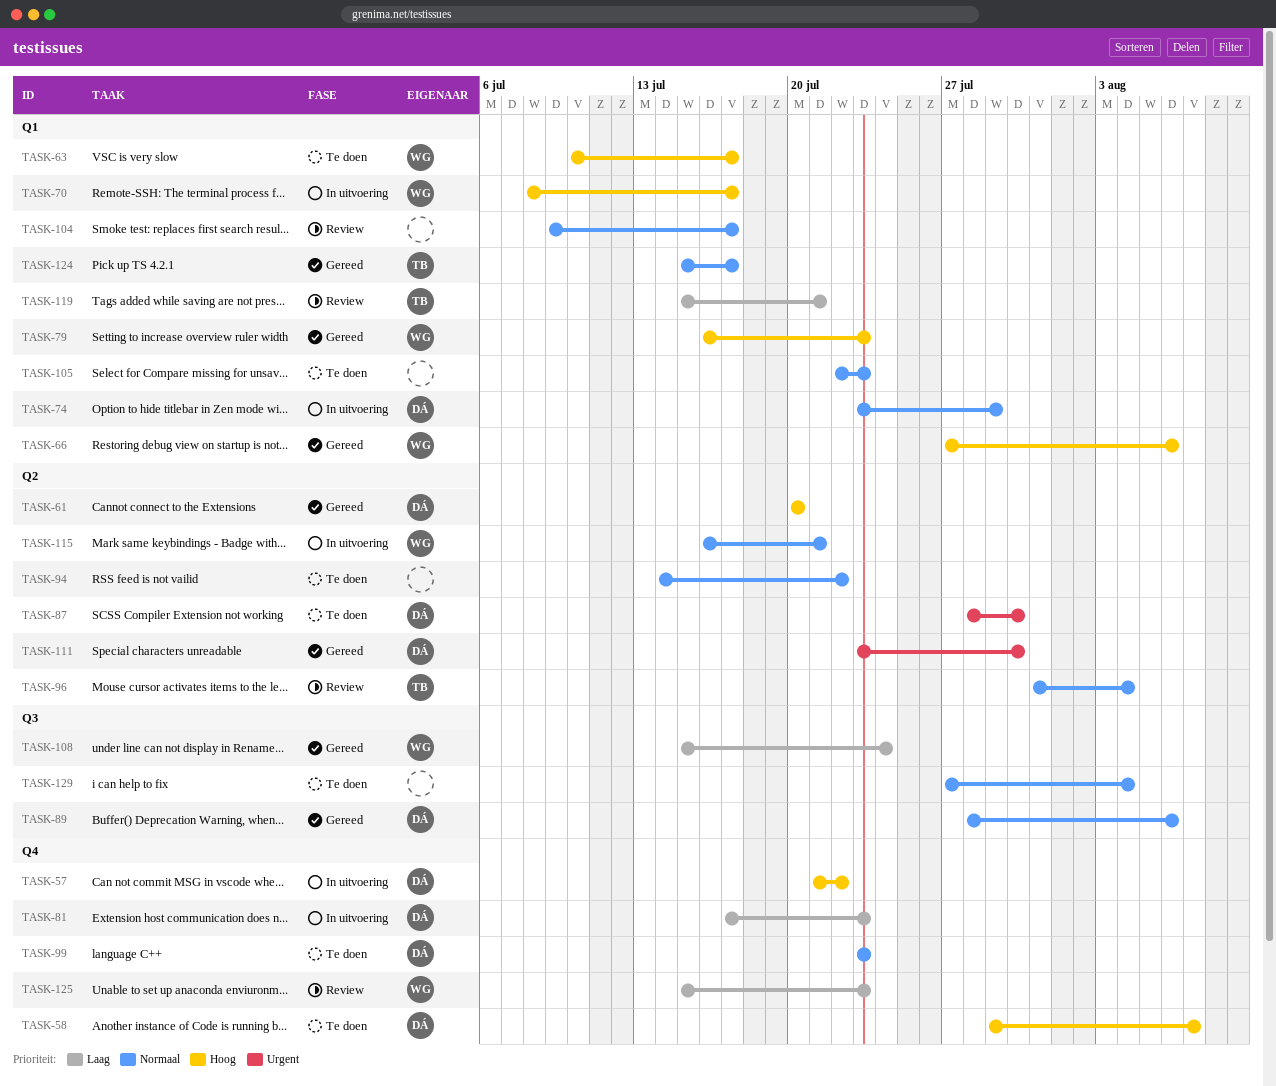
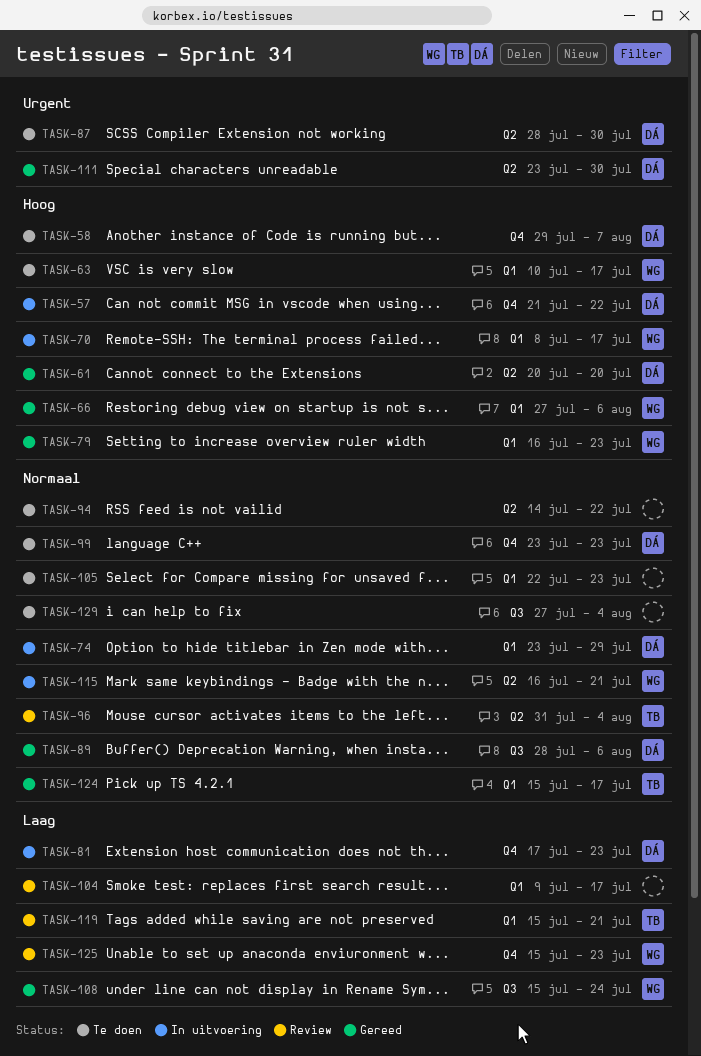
TASK-104, priority: Normaal -> Laag

